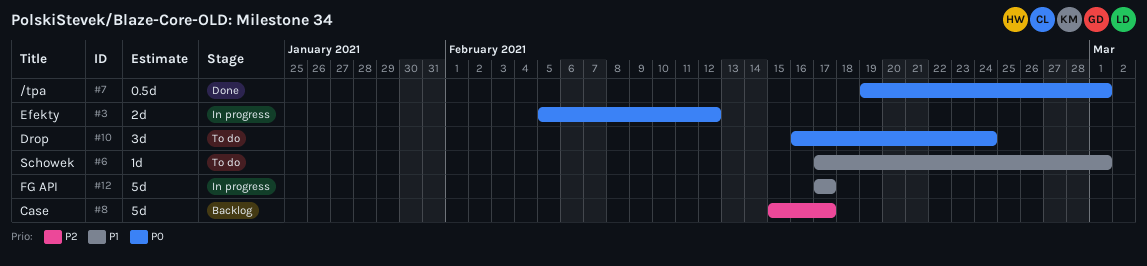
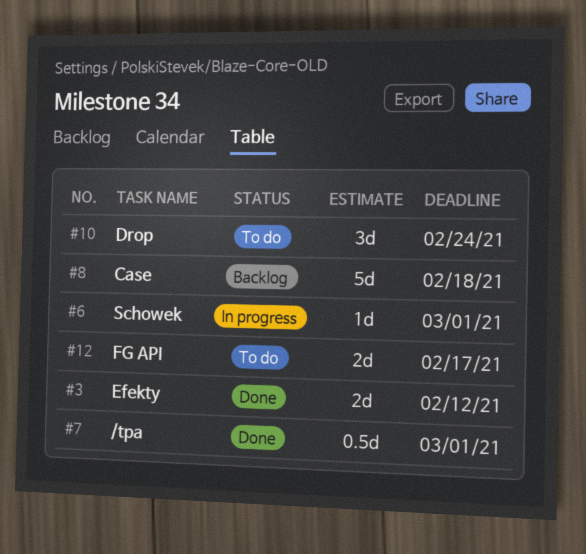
#3, status: In progress -> Done
#6, status: To do -> In progress
#8, due: Feb 17 -> Feb 18
#12, status: In progress -> To do
#12, estimate: 5d -> 2d

